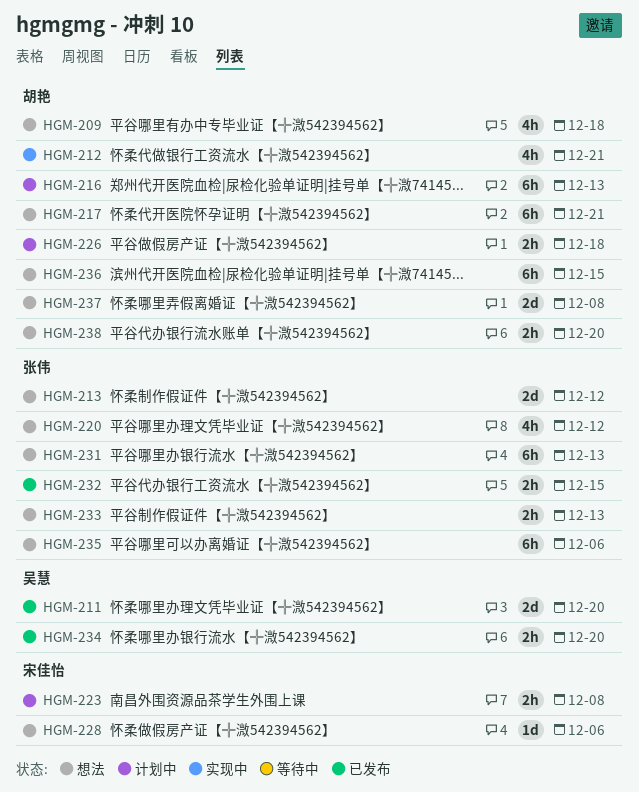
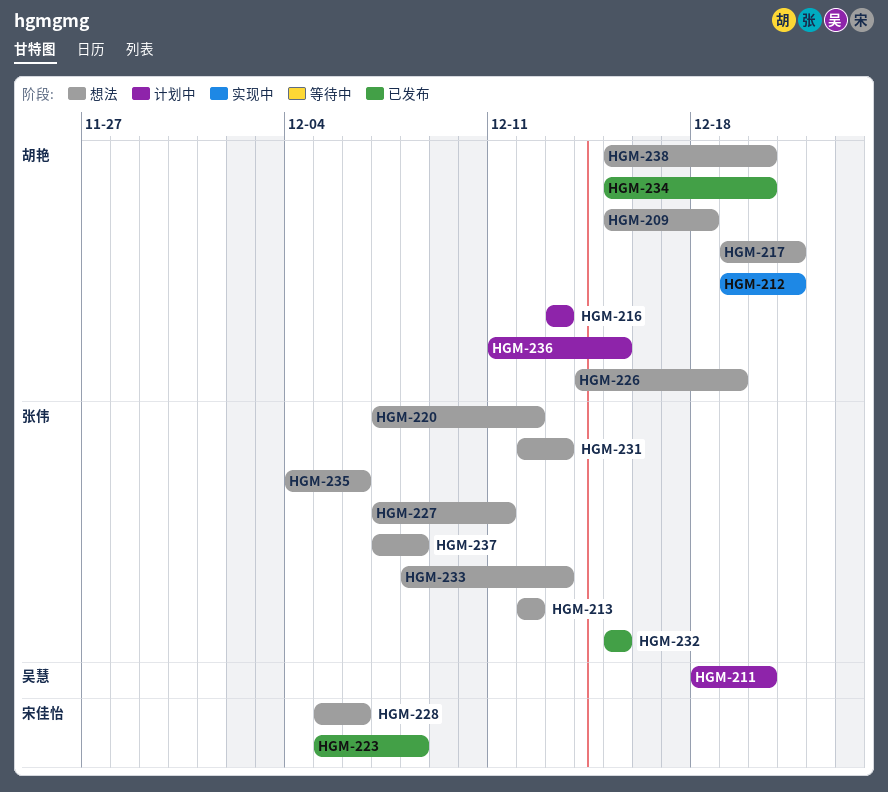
HGM-211, status: 已发布 -> 计划中
HGM-223, status: 计划中 -> 已发布
HGM-226, status: 计划中 -> 想法
HGM-226, due: Dec 18 -> Dec 19
HGM-227: none -> present
HGM-234, owner: 吴慧 -> 胡艳
HGM-236, status: 想法 -> 计划中
HGM-237, owner: 胡艳 -> 张伟

